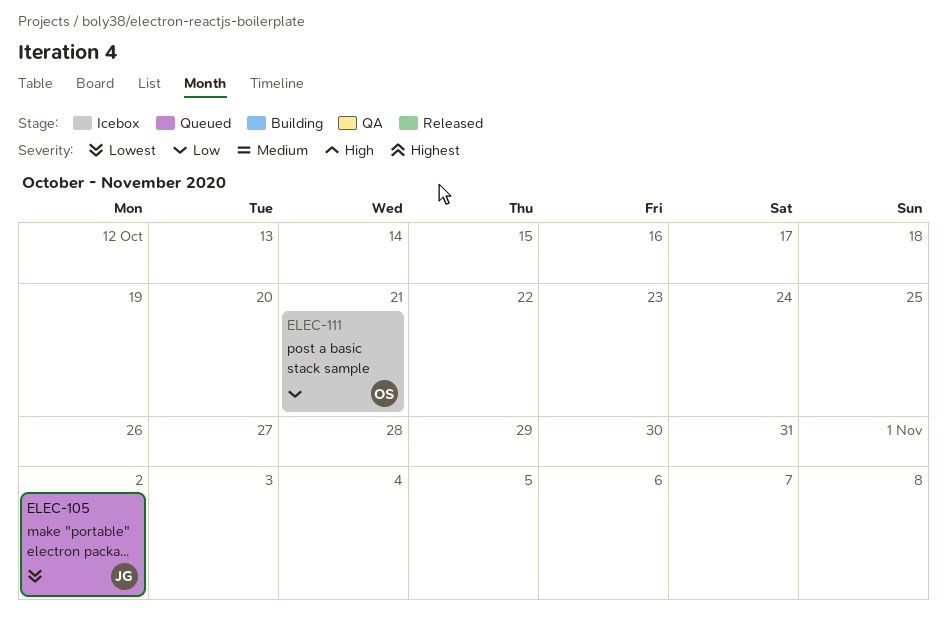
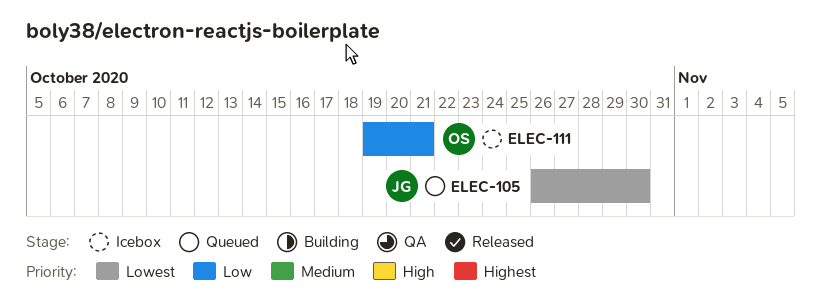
ELEC-105, due: Nov 2 -> Oct 30

